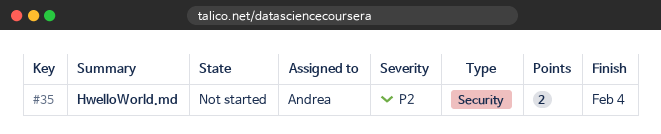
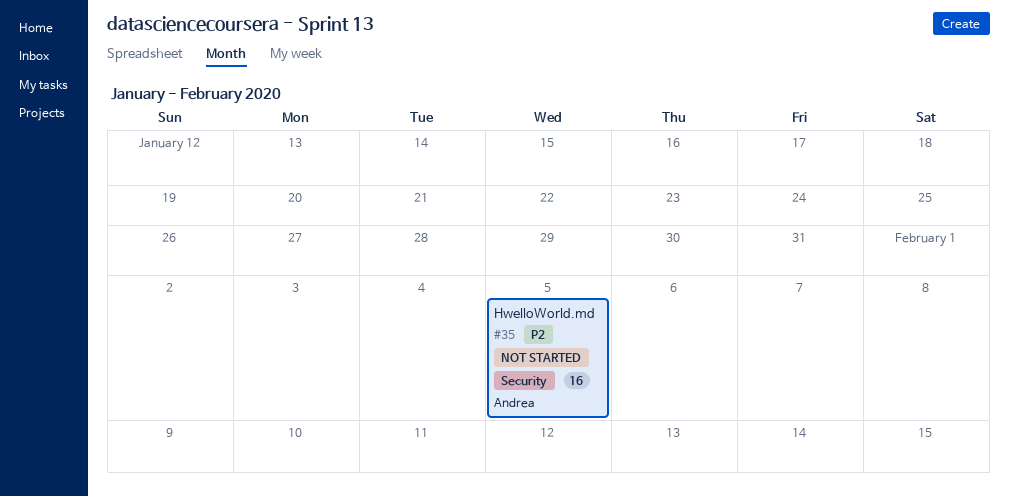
#35, estimate: 2 -> 16
#35, due: Feb 4 -> Feb 5

